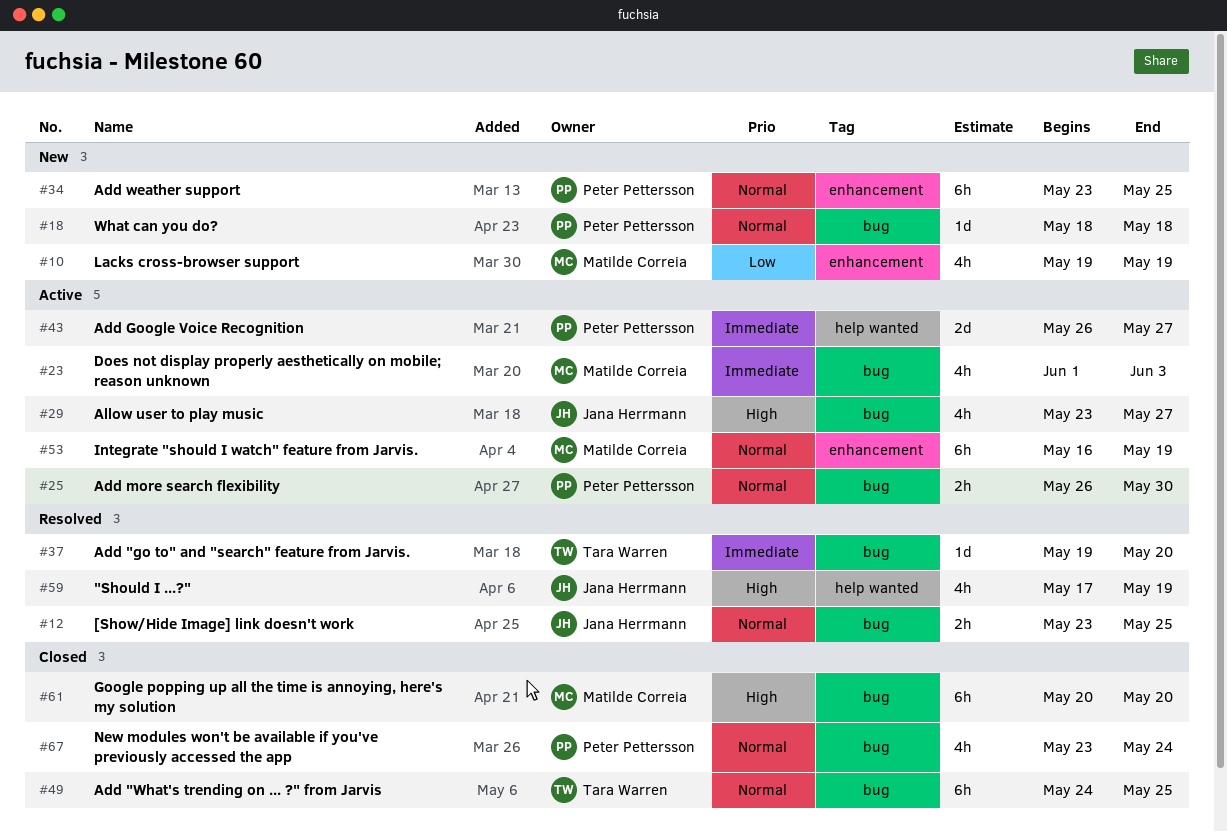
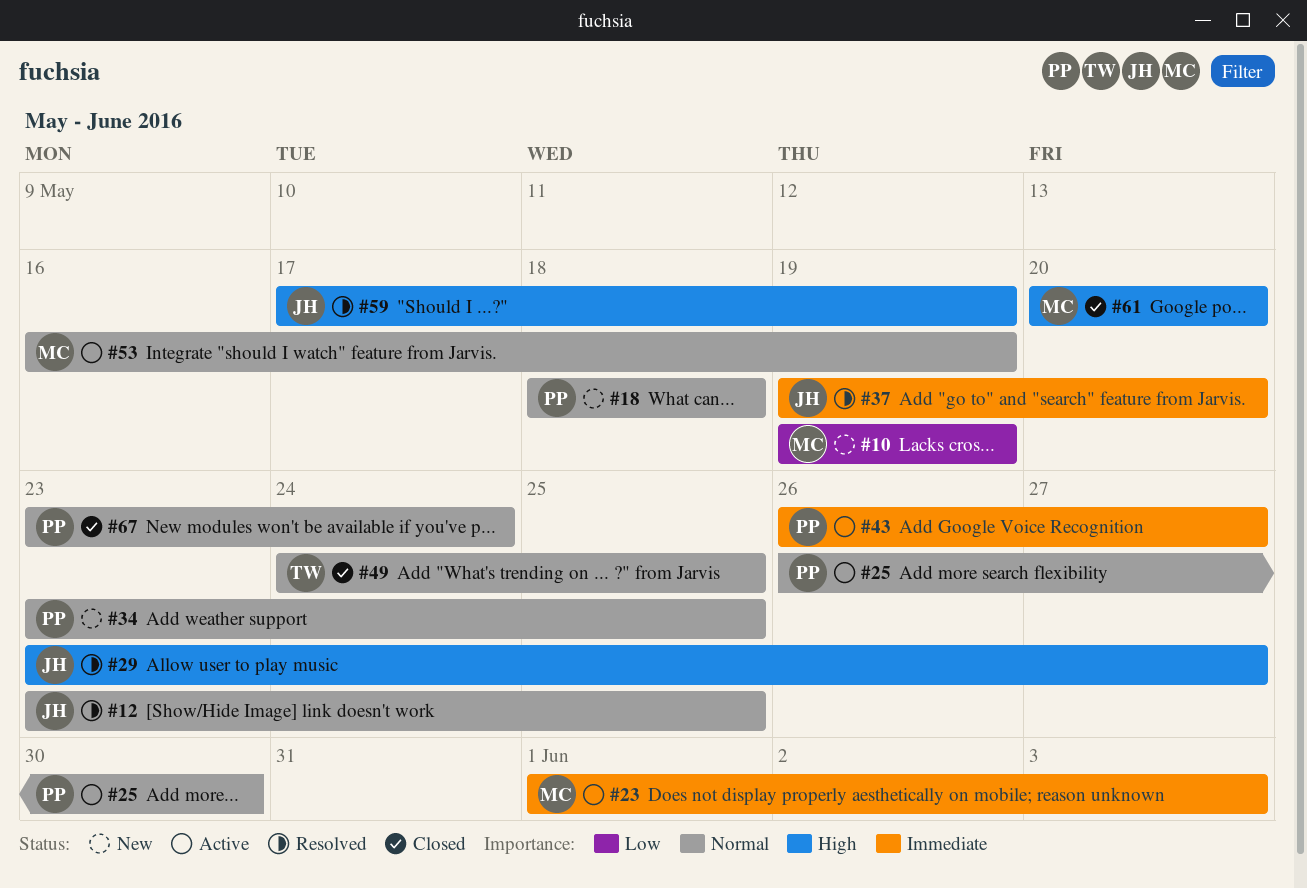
#29, status: Active -> Resolved
#37, owner: Tara Warren -> Jana Herrmann

